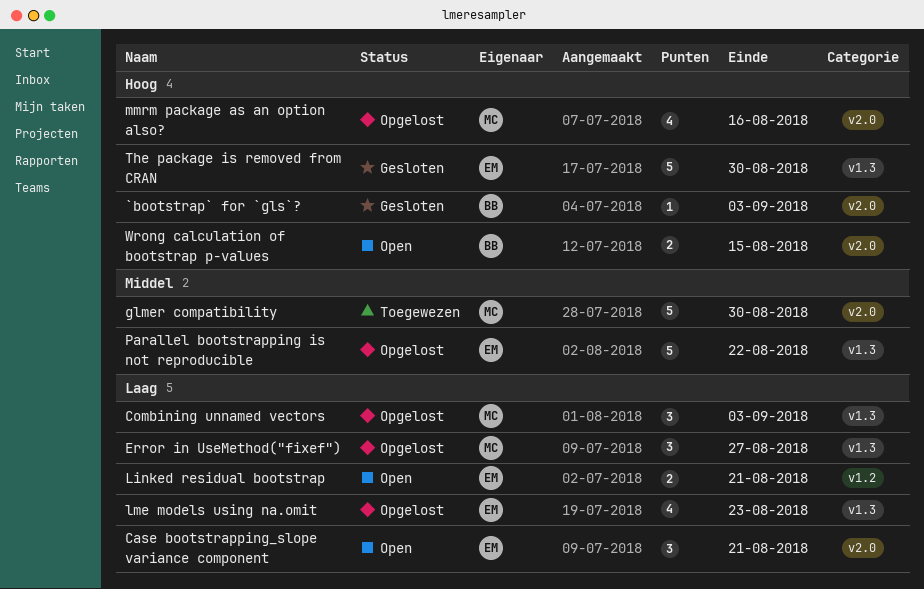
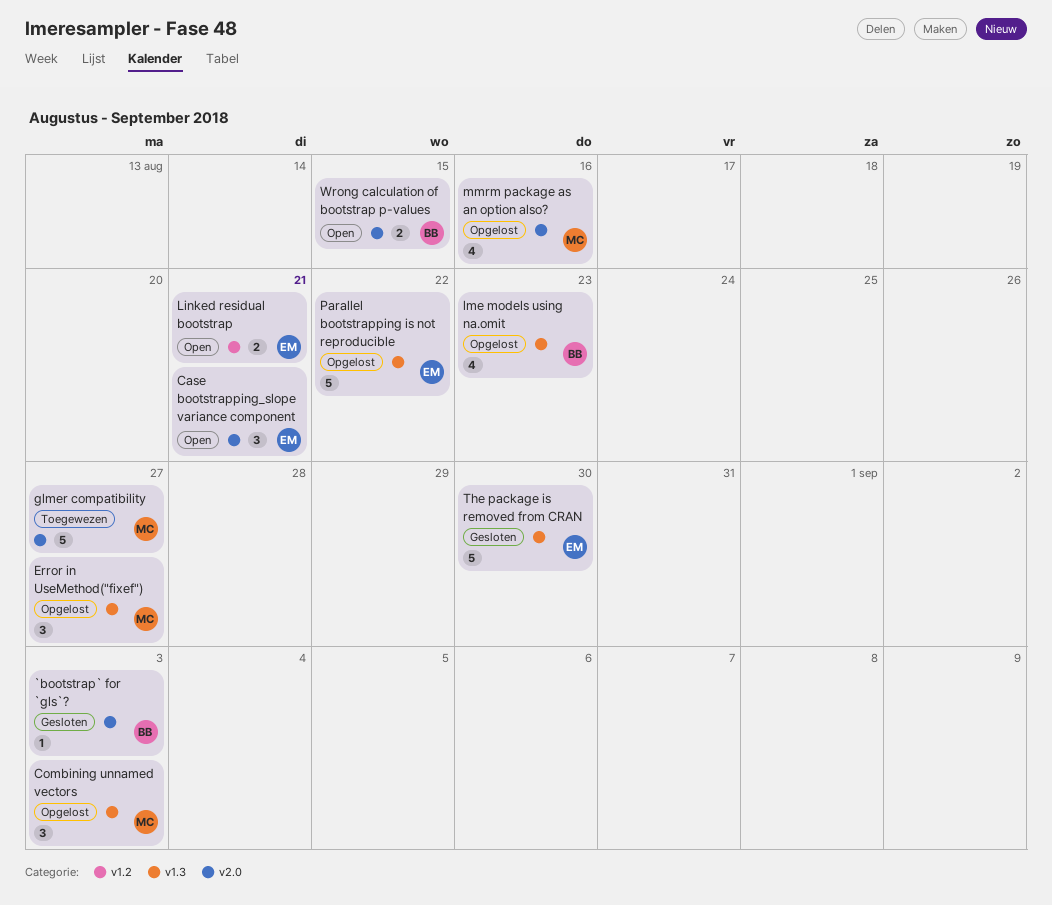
glmer compatibility, due: Aug 30 -> Aug 27
lme models using na.omit, owner: EM -> BB

